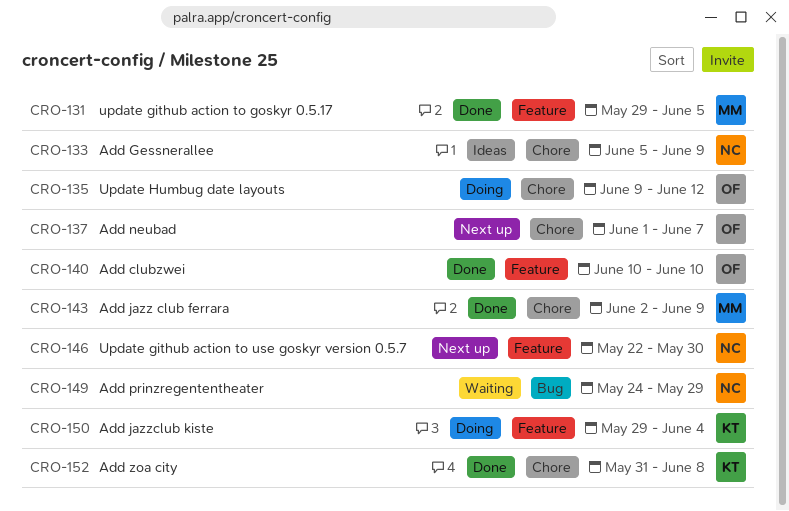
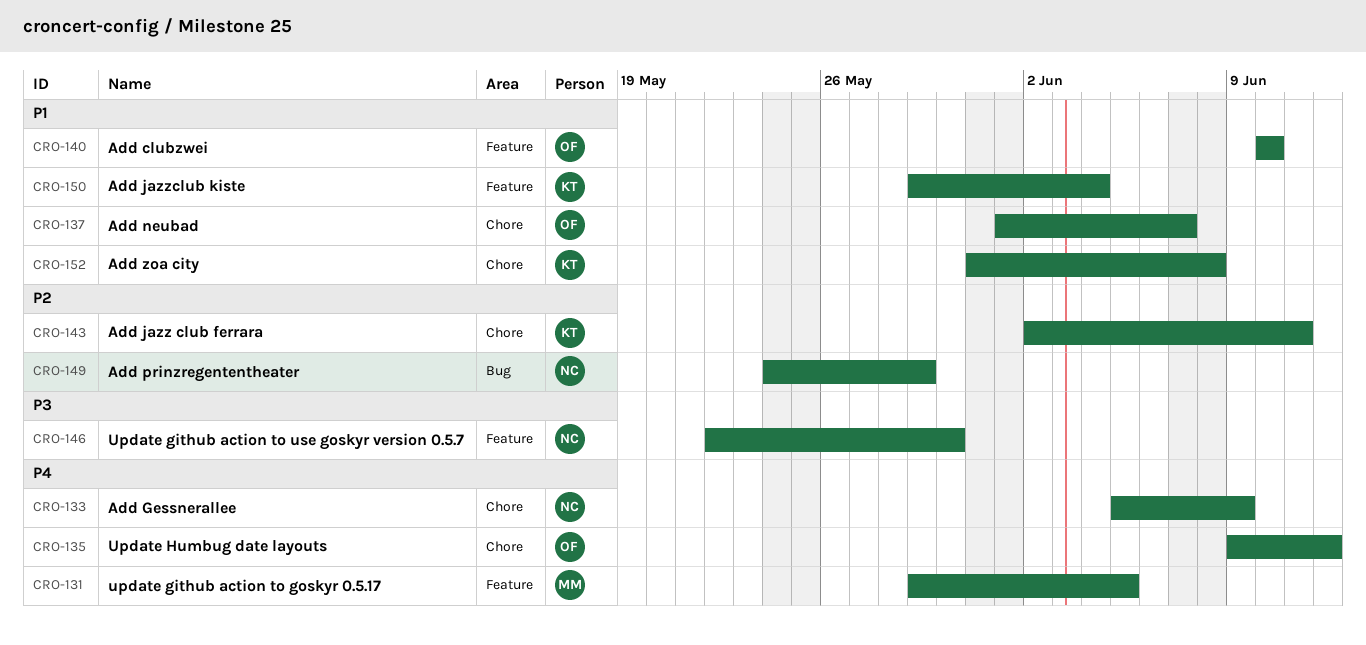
CRO-143, owner: MM -> KT
CRO-143, due: Jun 9 -> Jun 11

